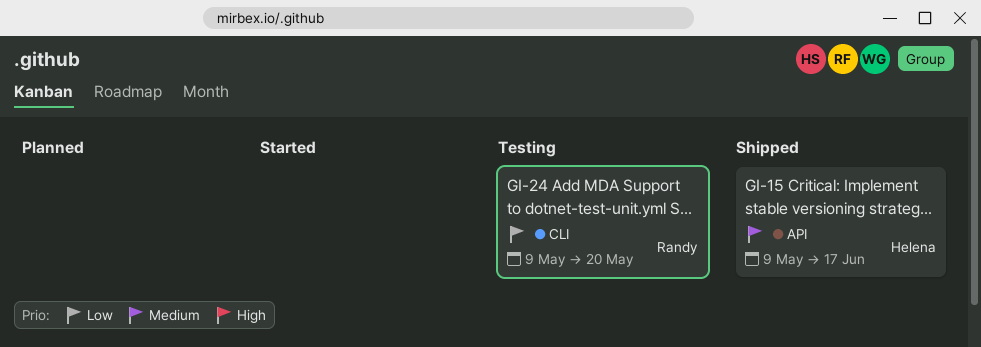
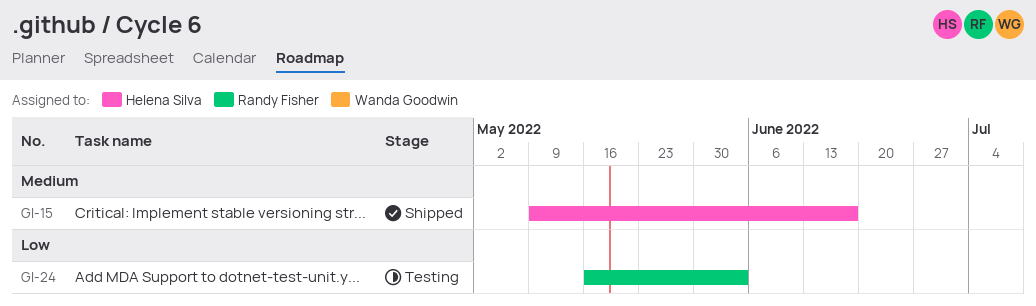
GI-24, start: May 9 -> May 16
GI-24, due: May 20 -> Jun 3

